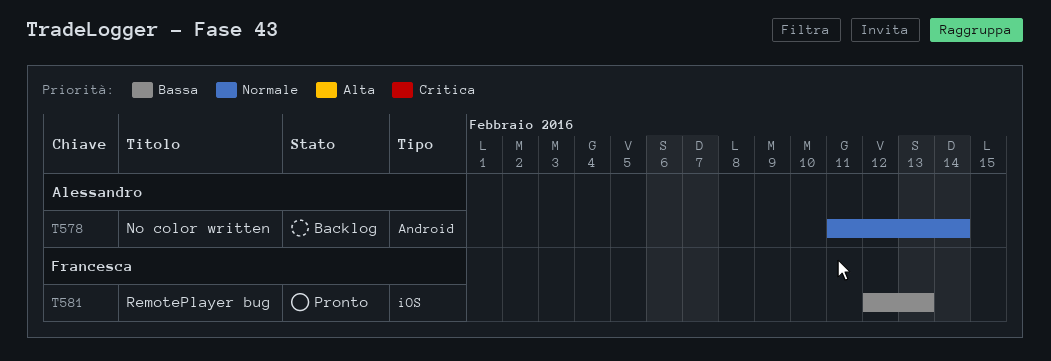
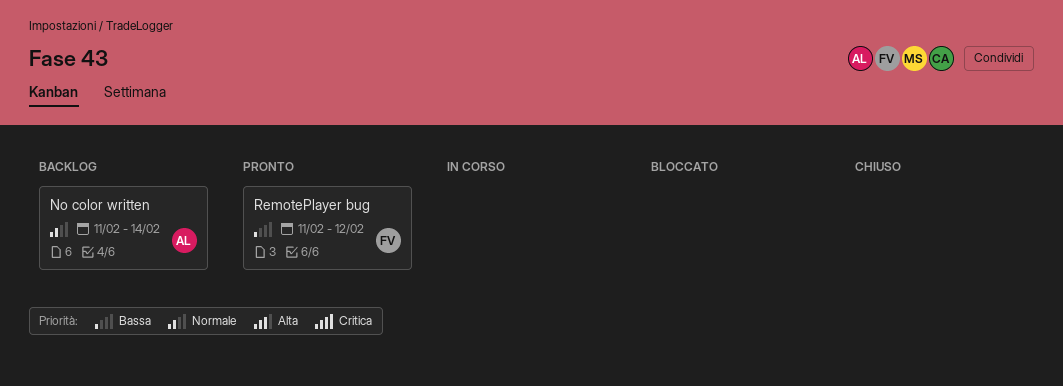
RemotePlayer bug, start: Feb 12 -> Feb 11
RemotePlayer bug, due: Feb 13 -> Feb 12

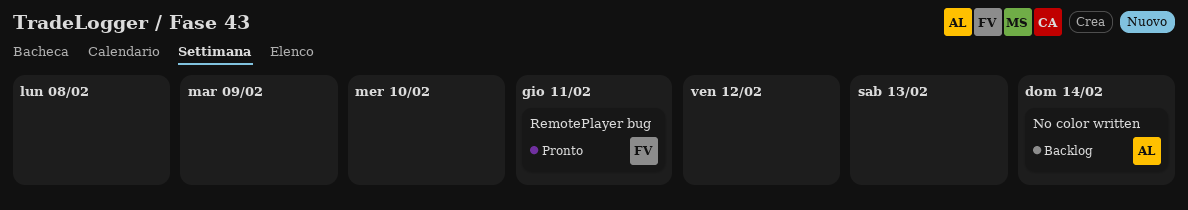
RemotePlayer bug, due: Feb 12 -> Feb 11

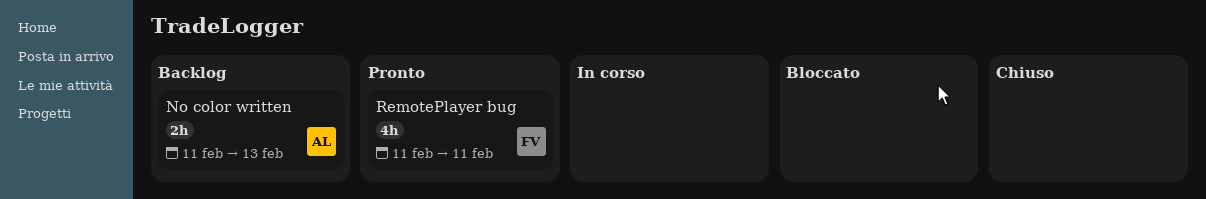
No color written, due: Feb 14 -> Feb 13

